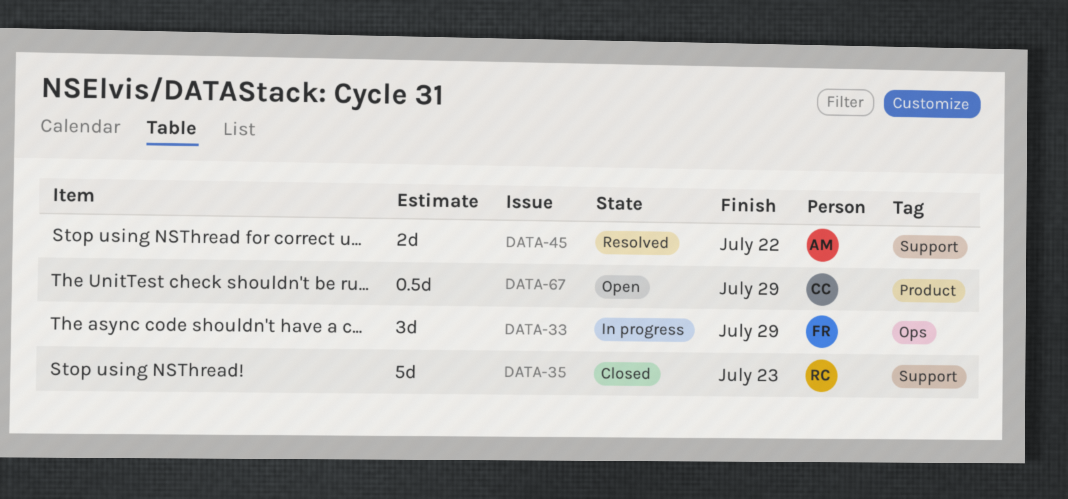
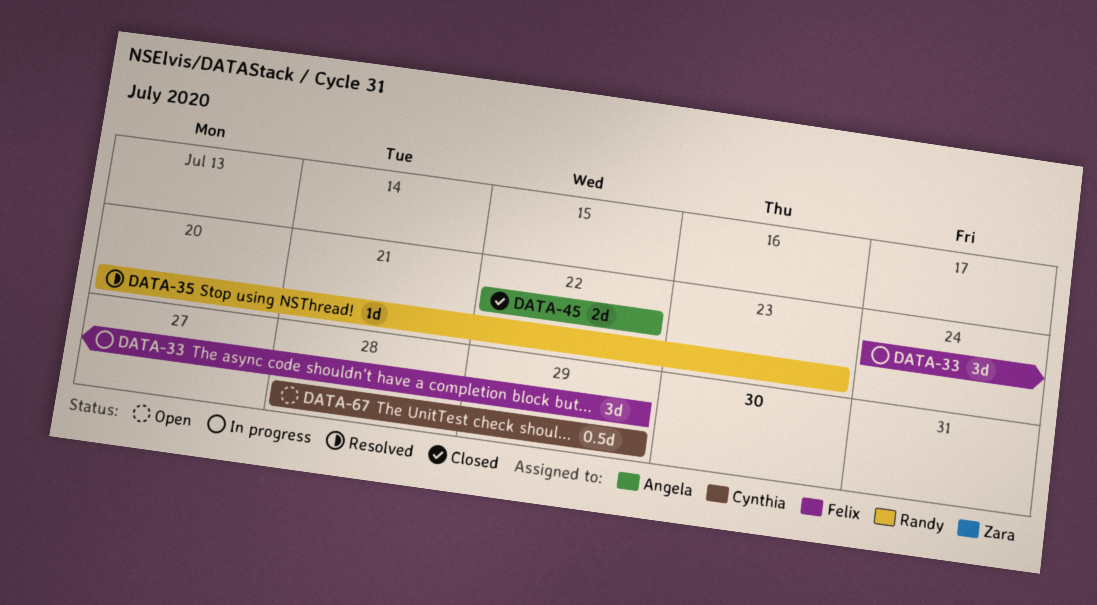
DATA-35, status: Closed -> Resolved
DATA-35, estimate: 5d -> 1d
DATA-45, status: Resolved -> Closed

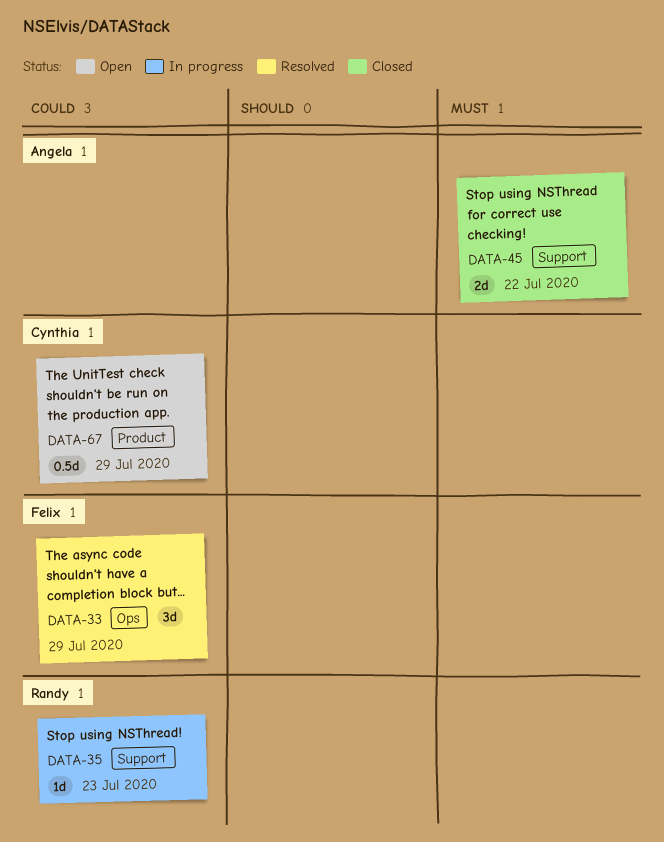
DATA-33, status: In progress -> Resolved
DATA-35, status: Resolved -> In progress

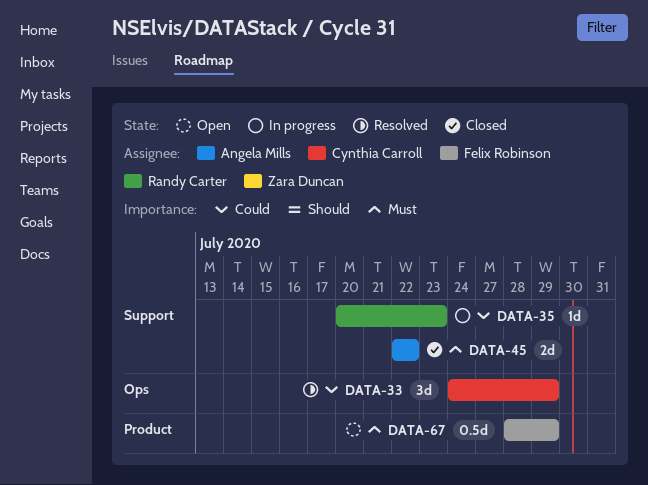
DATA-33, owner: Felix Robinson -> Cynthia Carroll
DATA-67, owner: Cynthia Carroll -> Felix Robinson
DATA-67, priority: Could -> Must

